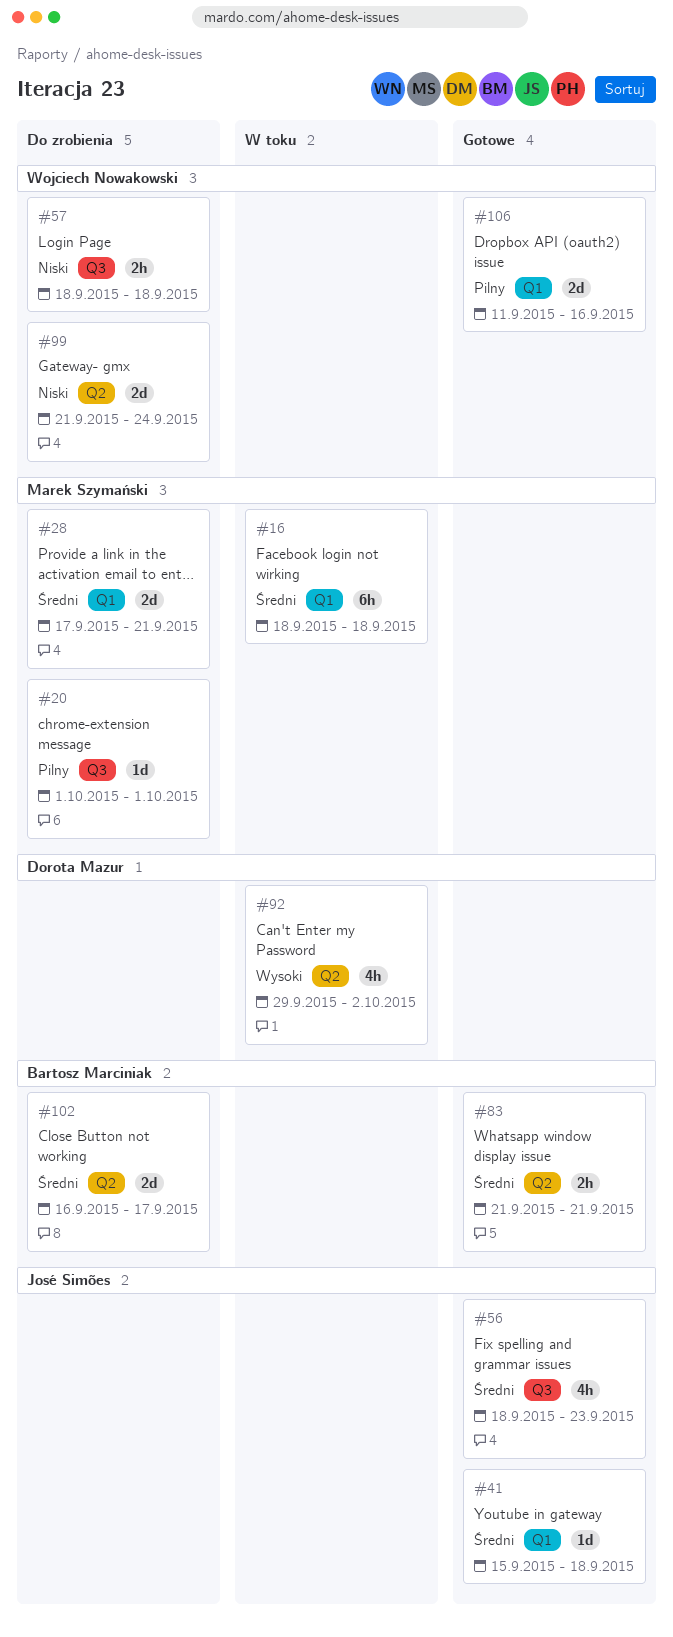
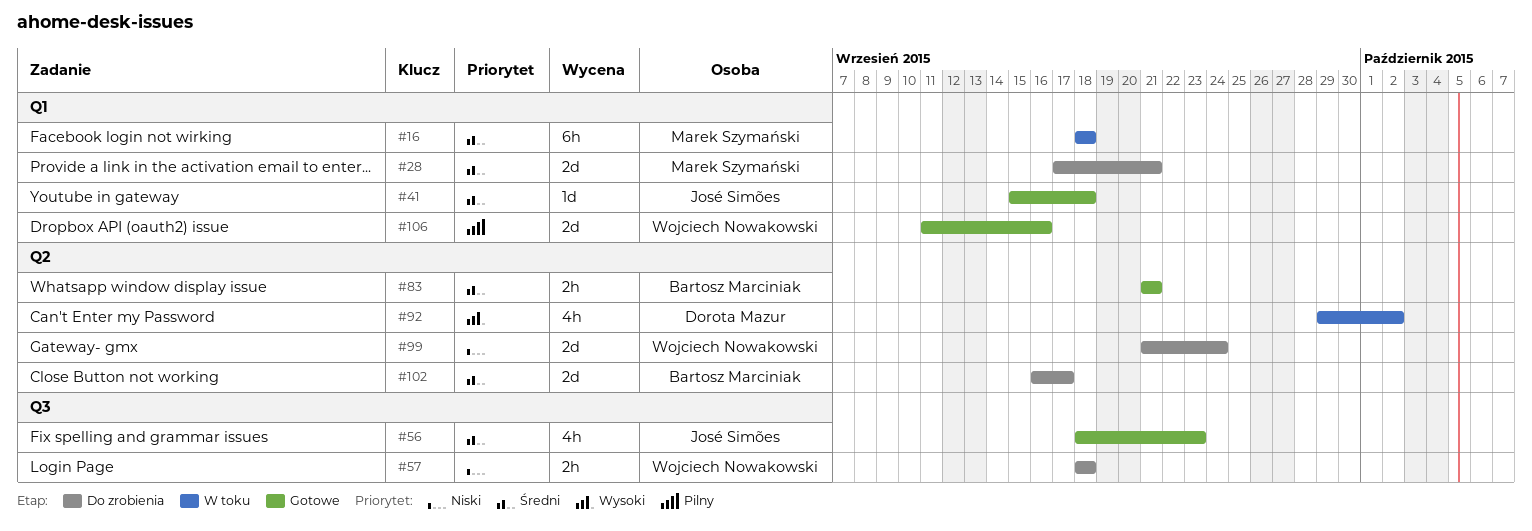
#20: present -> none

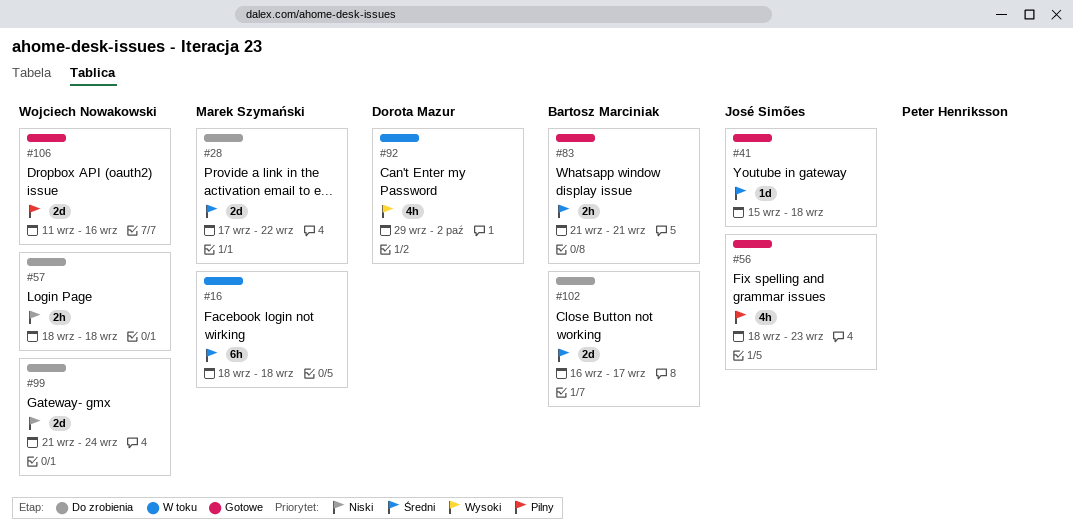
#28, due: Sep 21 -> Sep 22
#56, priority: Średni -> Pilny

